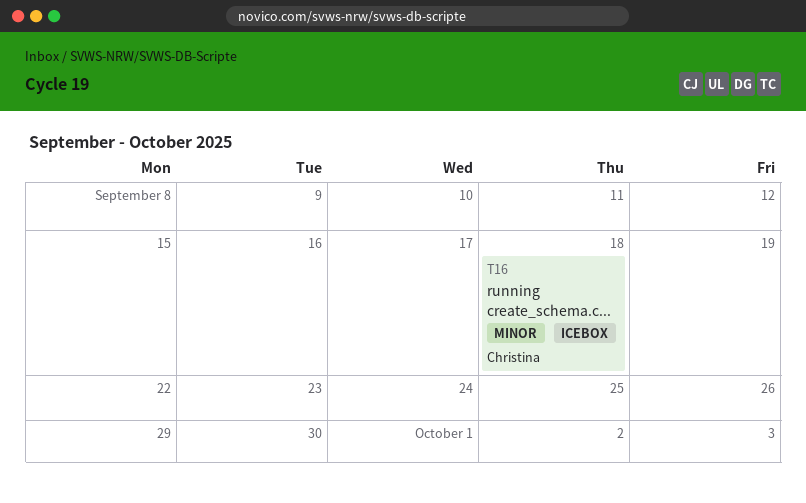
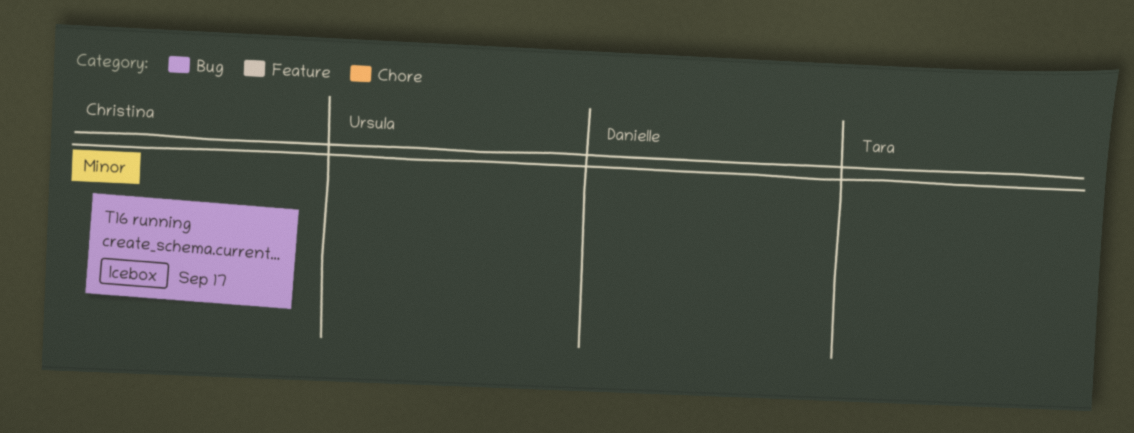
T16, due: Sep 18 -> Sep 17

